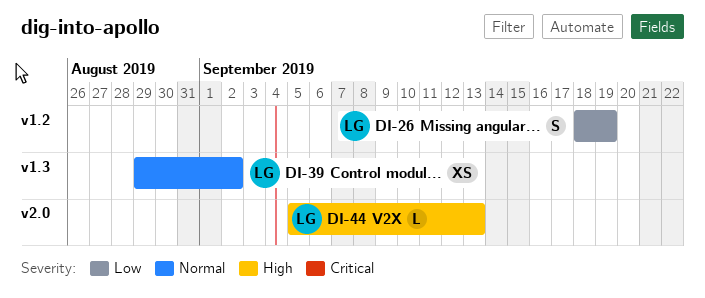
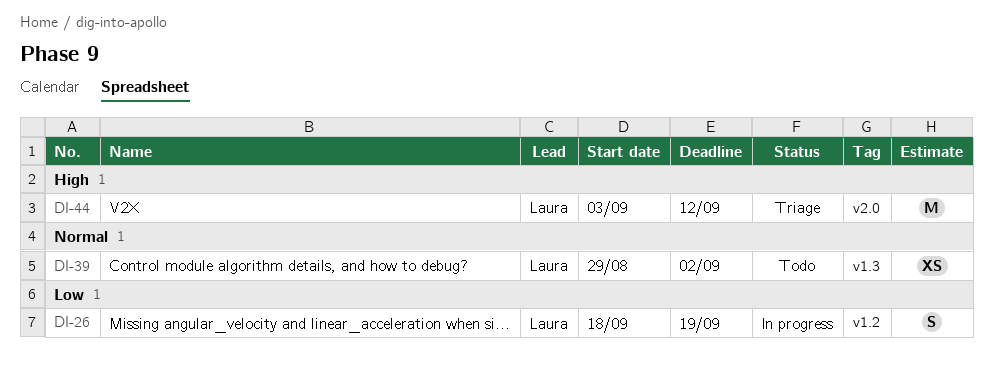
DI-44, estimate: L -> M
DI-44, start: Sep 5 -> Sep 3
DI-44, due: Sep 13 -> Sep 12

